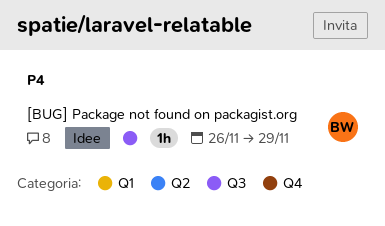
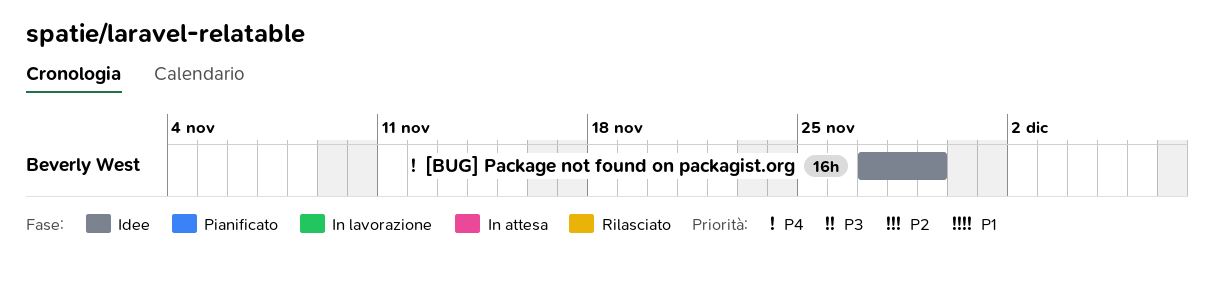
[BUG] Package not found on packagist.org, estimate: 1h -> 16h
[BUG] Package not found on packagist.org, start: Nov 26 -> Nov 27

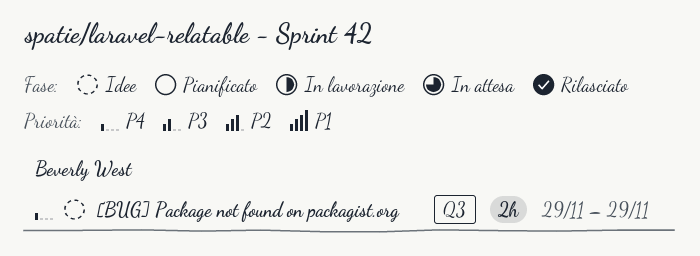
[BUG] Package not found on packagist.org, estimate: 16h -> 2h
[BUG] Package not found on packagist.org, start: Nov 27 -> Nov 29

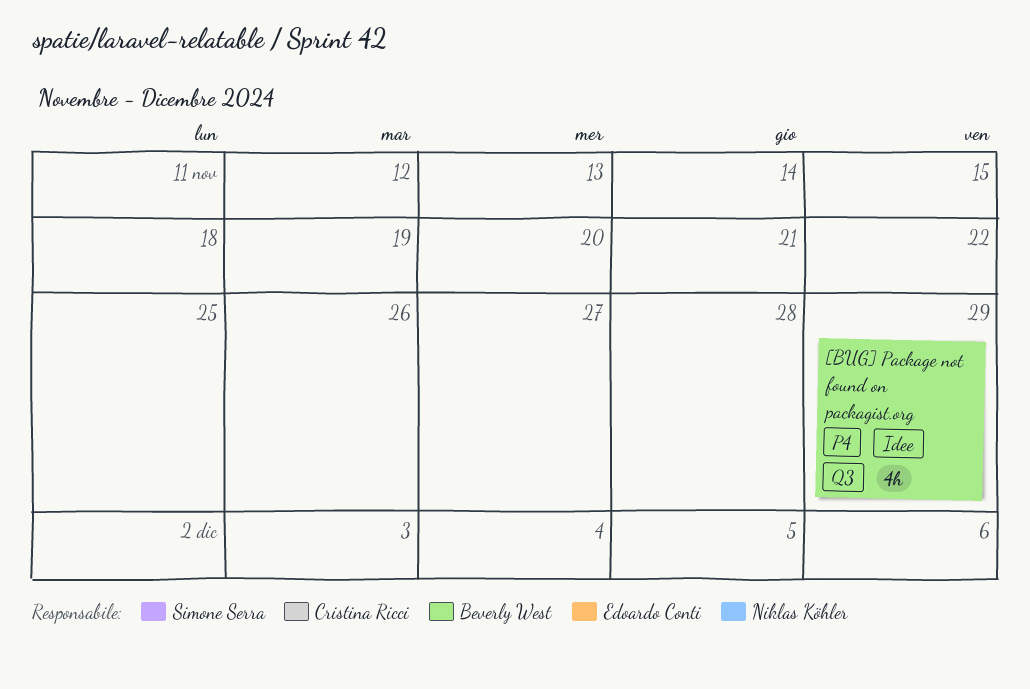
[BUG] Package not found on packagist.org, estimate: 2h -> 4h

